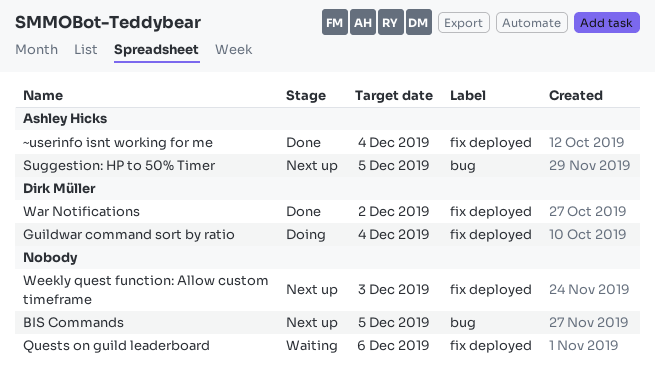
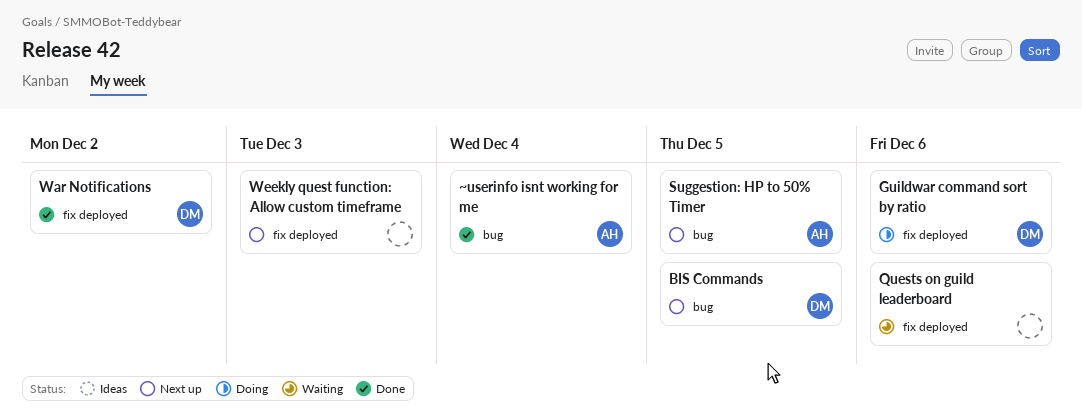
BIS Commands, owner: none -> Dirk Müller
Guildwar command sort by ratio, due: Dec 4 -> Dec 6
~userinfo isnt working for me, label: fix deployed -> bug

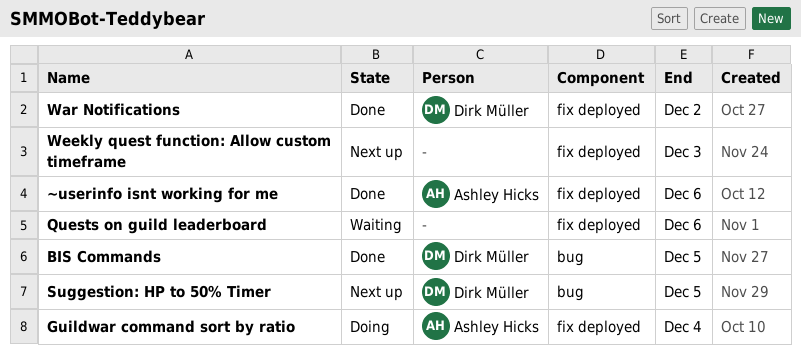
BIS Commands, status: Next up -> Done
Guildwar command sort by ratio, owner: Dirk Müller -> Ashley Hicks
Guildwar command sort by ratio, due: Dec 6 -> Dec 4
Suggestion: HP to 50% Timer, owner: Ashley Hicks -> Dirk Müller
~userinfo isnt working for me, label: bug -> fix deployed
~userinfo isnt working for me, due: Dec 4 -> Dec 6

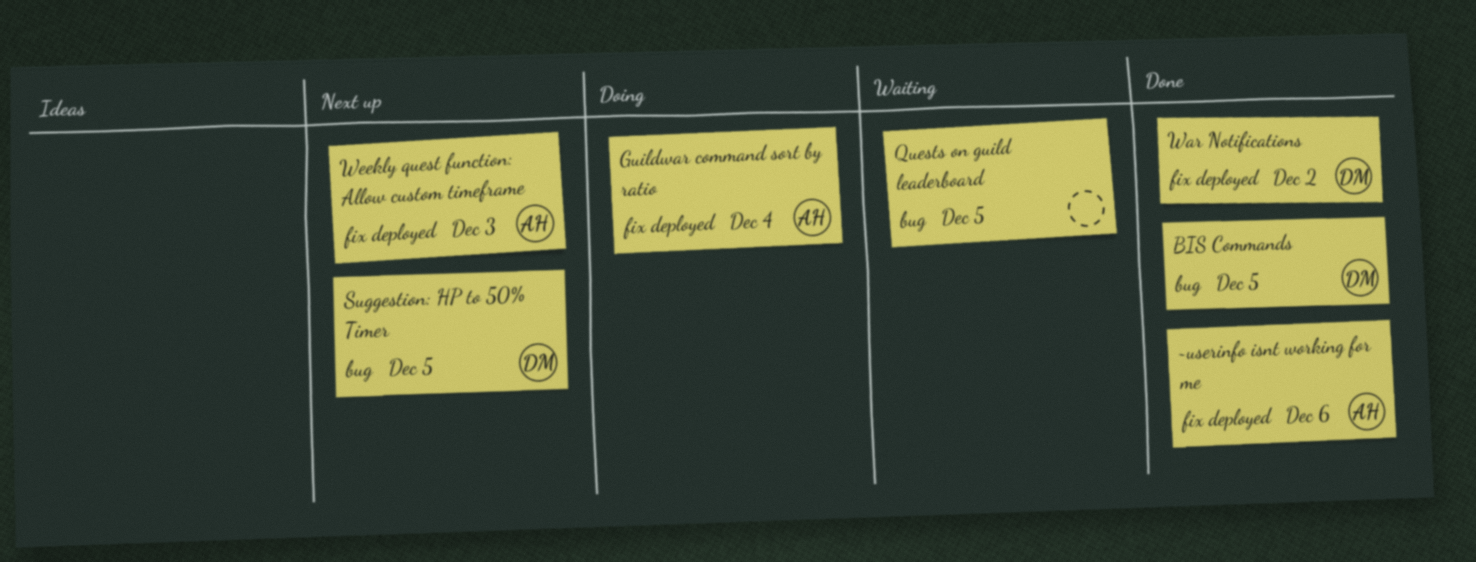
Quests on guild leaderboard, label: fix deployed -> bug
Quests on guild leaderboard, due: Dec 6 -> Dec 5
Weekly quest function: Allow custom timeframe, owner: none -> Ashley Hicks

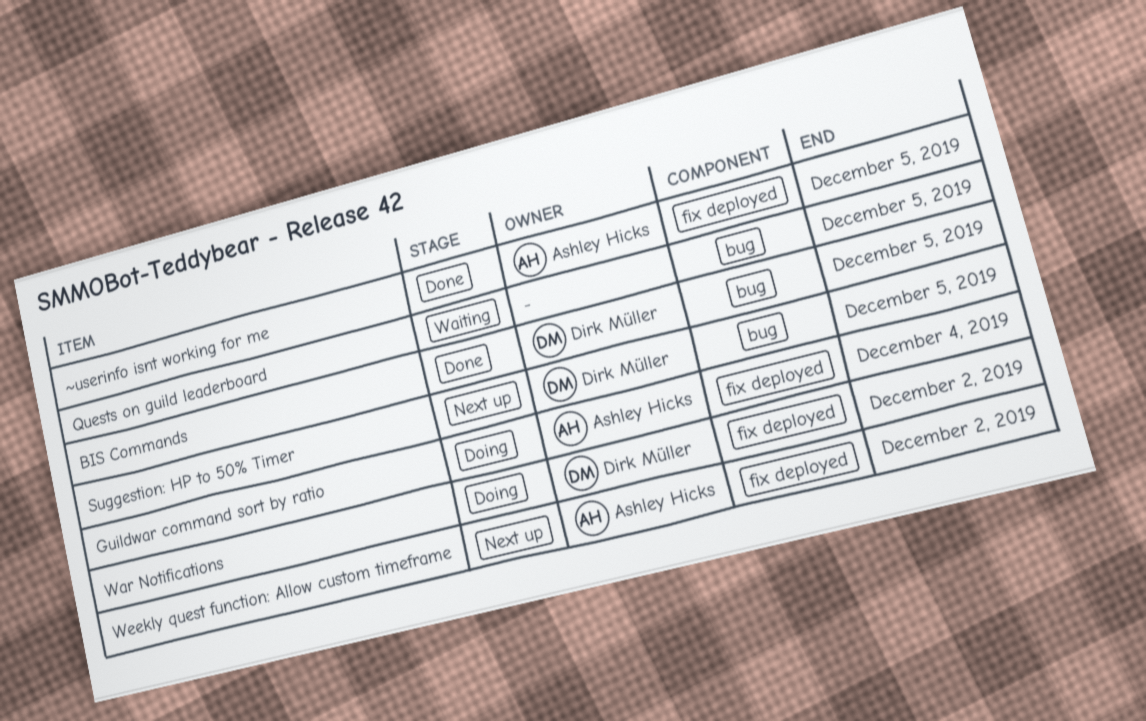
War Notifications, status: Done -> Doing
Weekly quest function: Allow custom timeframe, due: Dec 3 -> Dec 2
~userinfo isnt working for me, due: Dec 6 -> Dec 5

